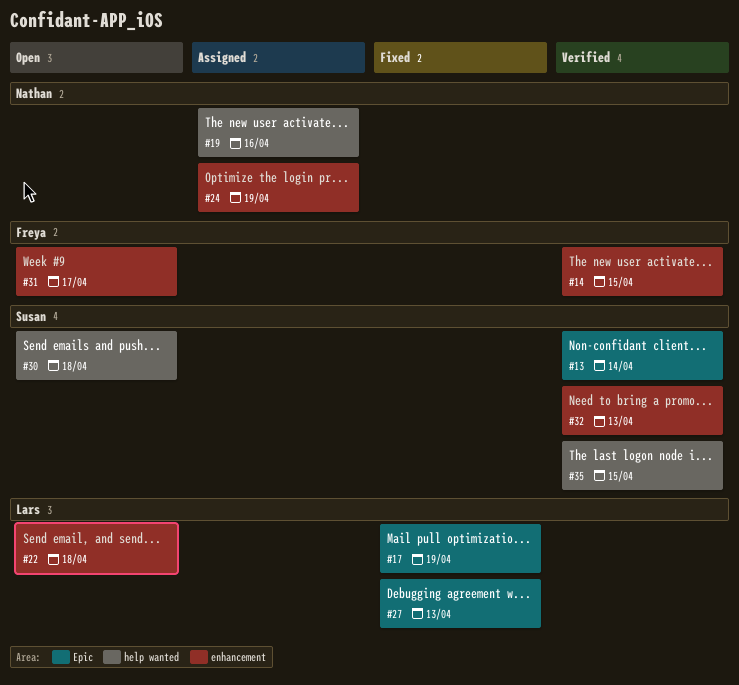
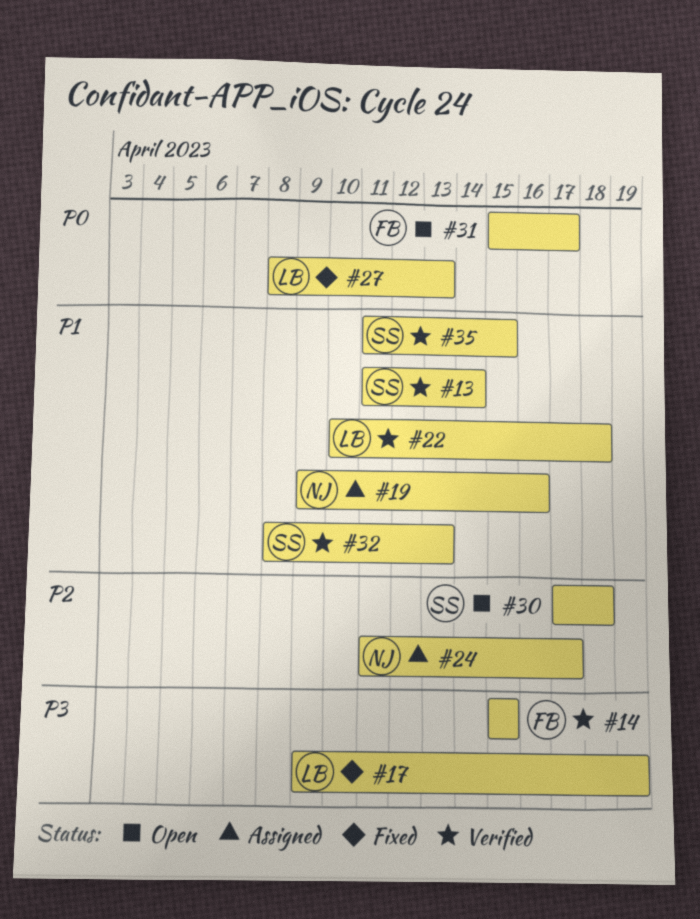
#22, status: Open -> Verified
#24, due: Apr 19 -> Apr 17

